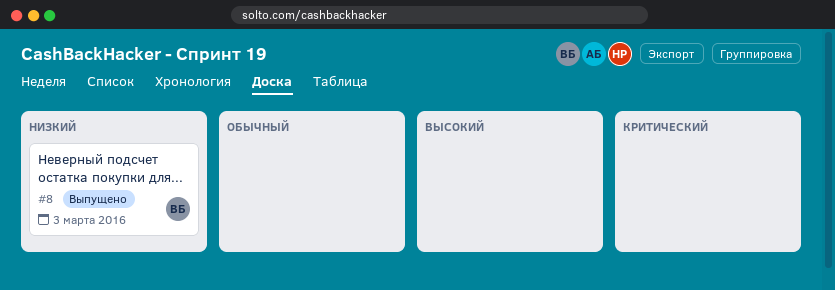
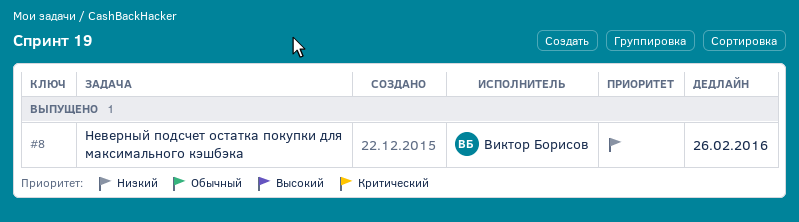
#8, due: Mar 3 -> Feb 26

